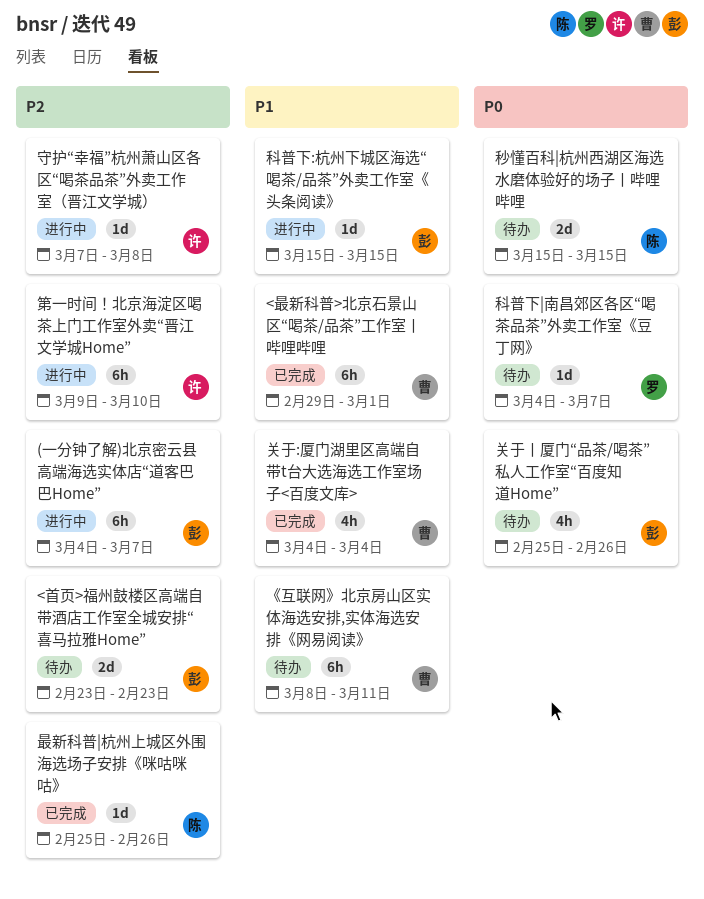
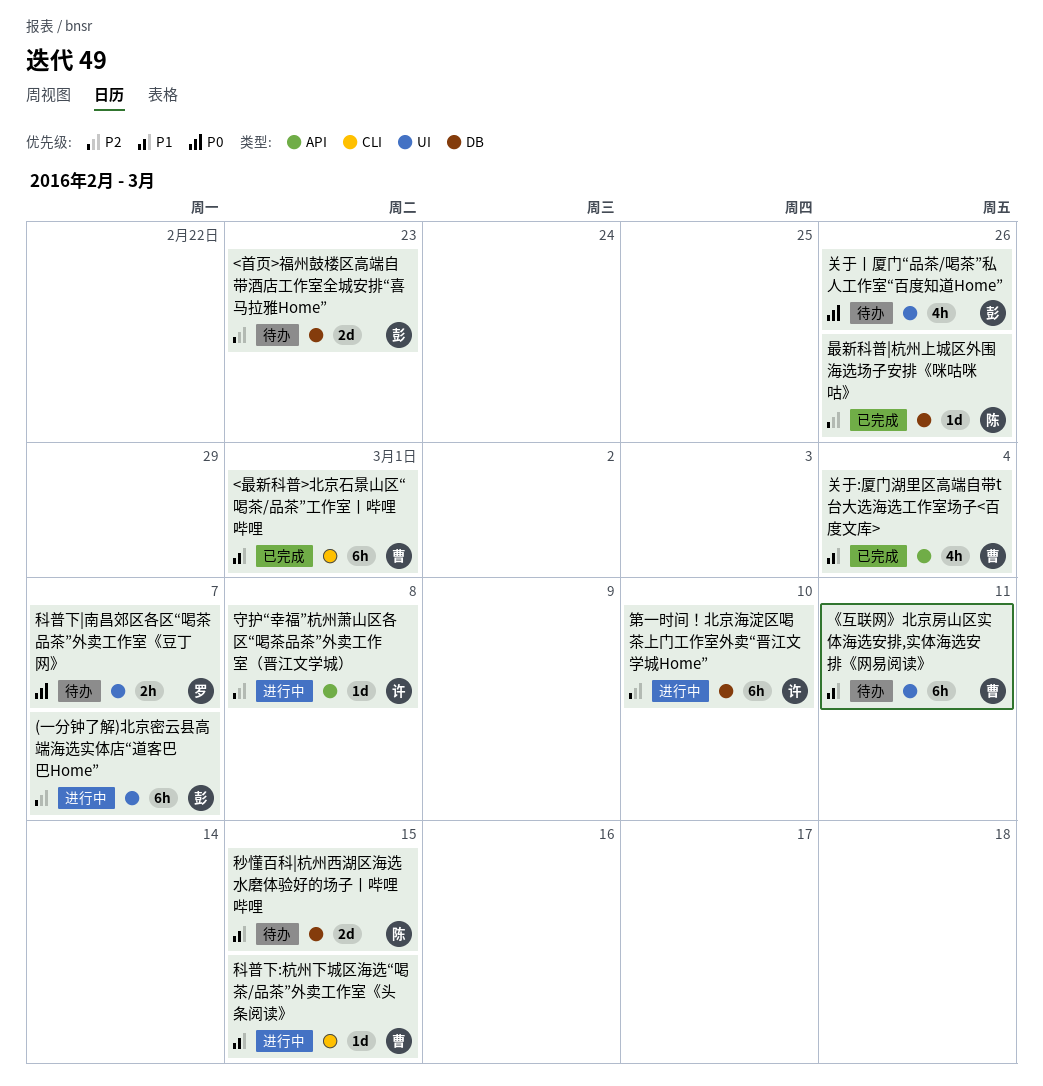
科普下:杭州下城区海选“喝茶/品茶”外卖工作室《头条阅读》, owner: 彭 -> 曹
科普下|南昌郊区各区“喝茶品茶”外卖工作室《豆丁网》, estimate: 1d -> 2h
秒懂百科|杭州西湖区海选水磨体验好的场子丨哔哩哔哩, priority: P0 -> P1

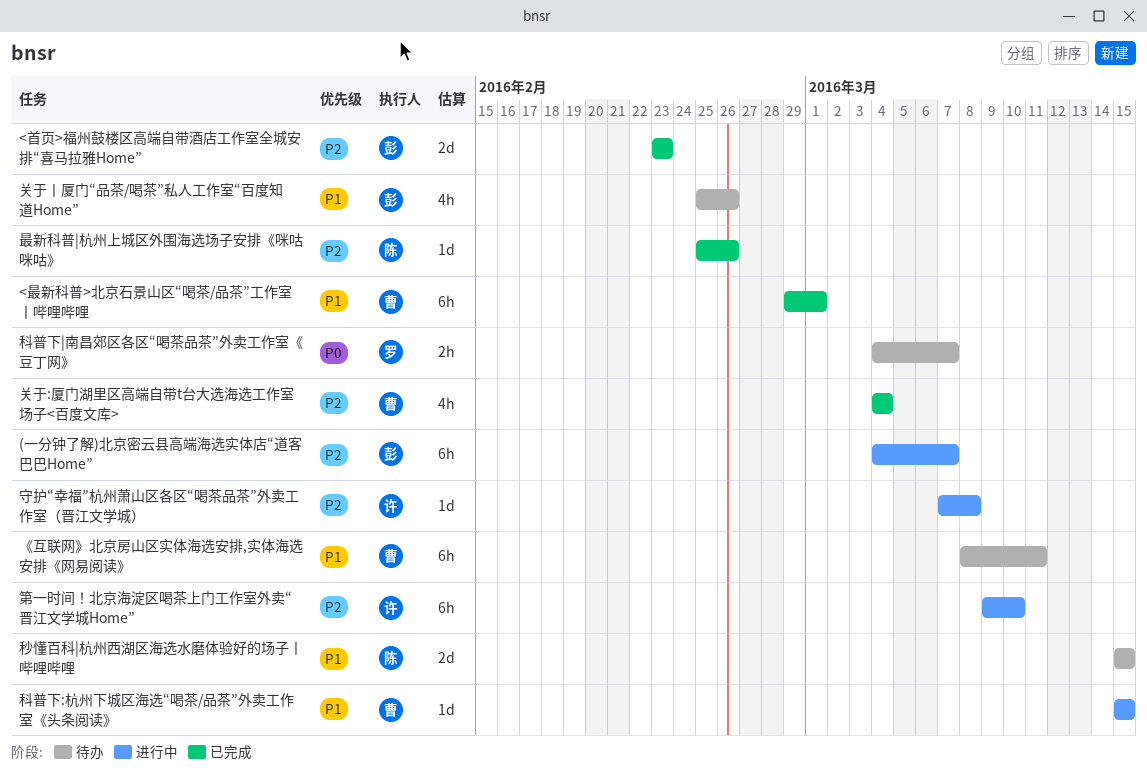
<首页>福州鼓楼区高端自带酒店工作室全城安排“喜马拉雅Home”, status: 待办 -> 已完成
关于:厦门湖里区高端自带t台大选海选工作室场子<百度文库>, priority: P1 -> P2
关于丨厦门“品茶/喝茶”私人工作室“百度知道Home”, priority: P0 -> P1

